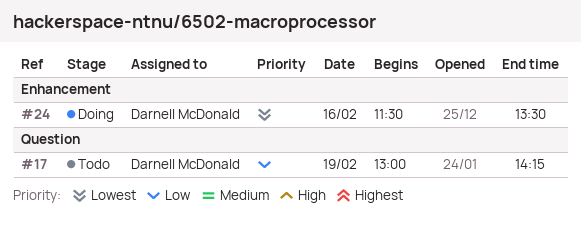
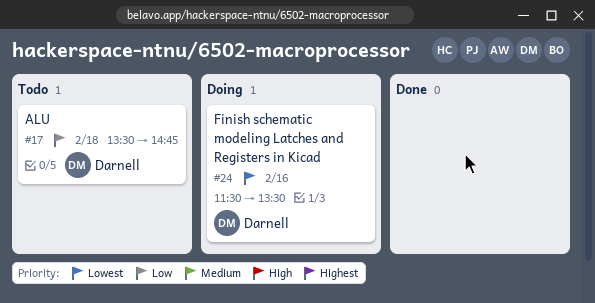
#17, day: Feb 19 -> Feb 18
#17, begins: 13:00 -> 13:30
#17, ends: 14:15 -> 14:45

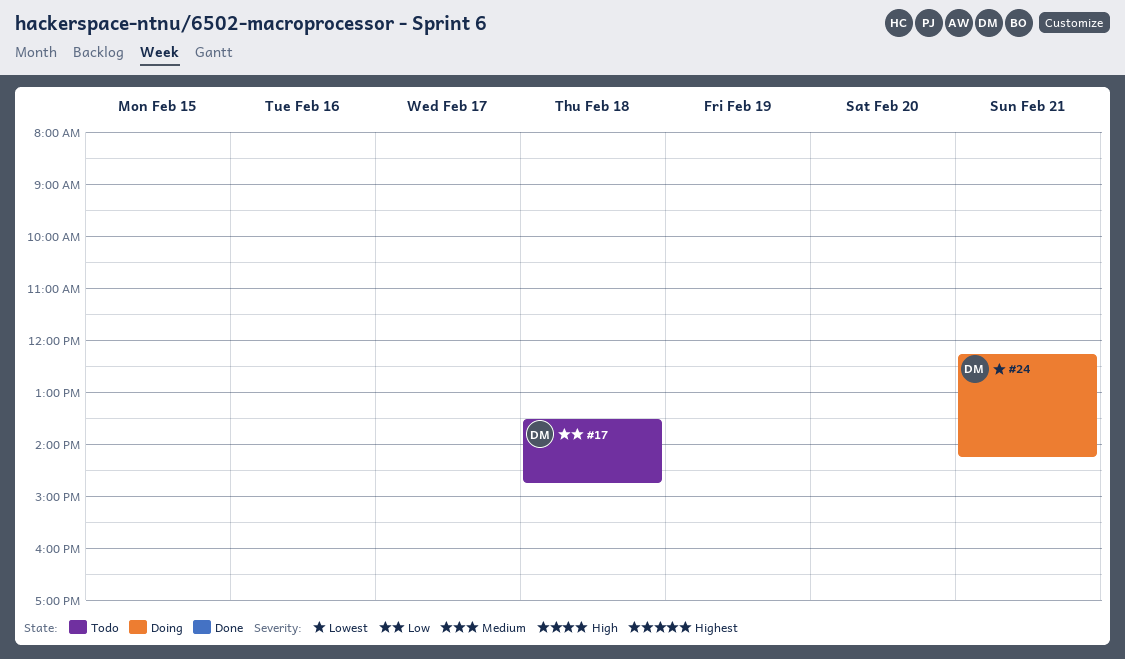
#24, day: Feb 16 -> Feb 21
#24, begins: 11:30 -> 12:15
#24, ends: 13:30 -> 14:15

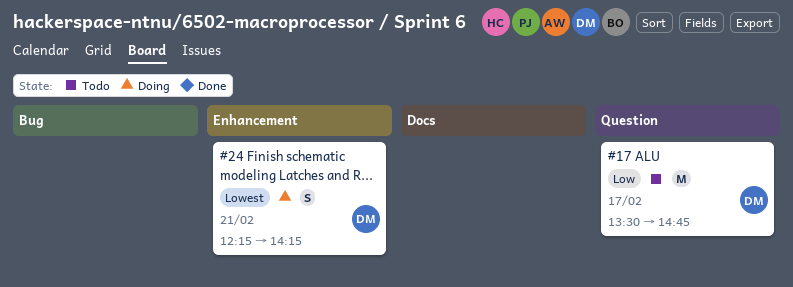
#17, day: Feb 18 -> Feb 17

